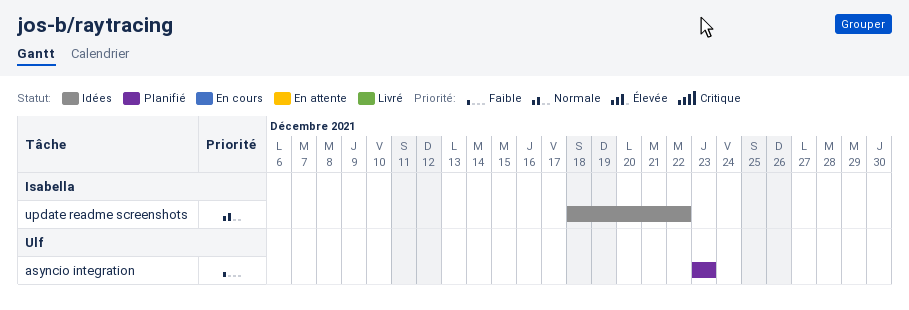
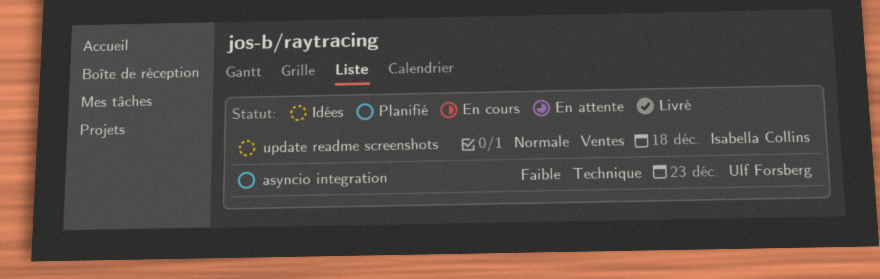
update readme screenshots, due: Dec 22 -> Dec 18

